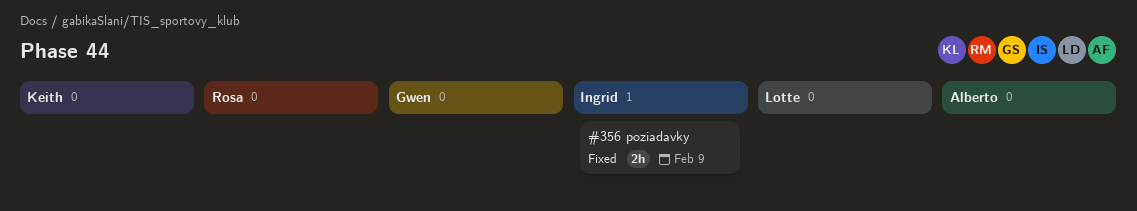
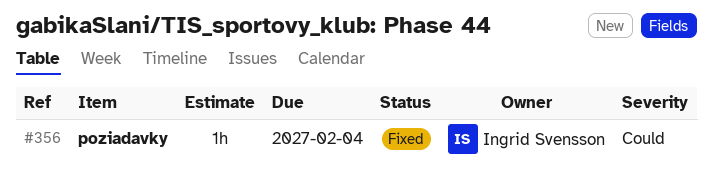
#356, estimate: 2h -> 1h
#356, due: Feb 9 -> Feb 4

